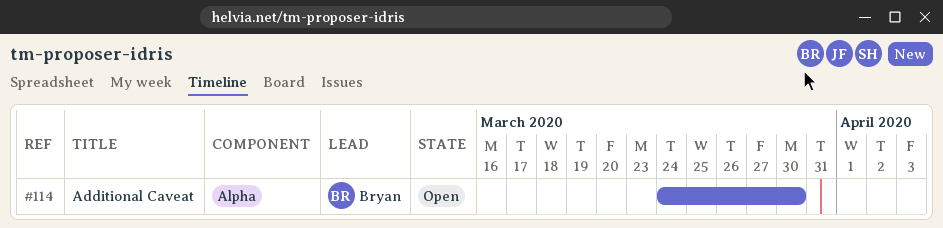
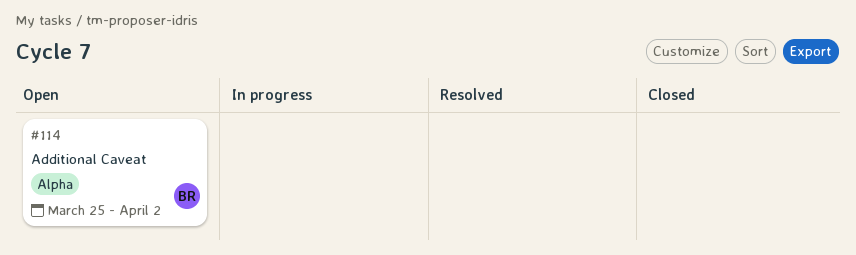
#114, start: Mar 24 -> Mar 25
#114, due: Mar 30 -> Apr 2

